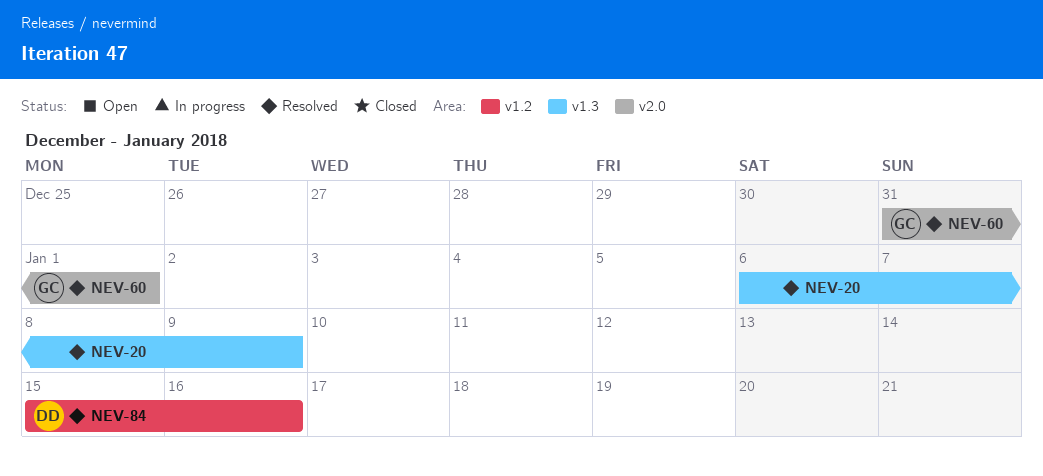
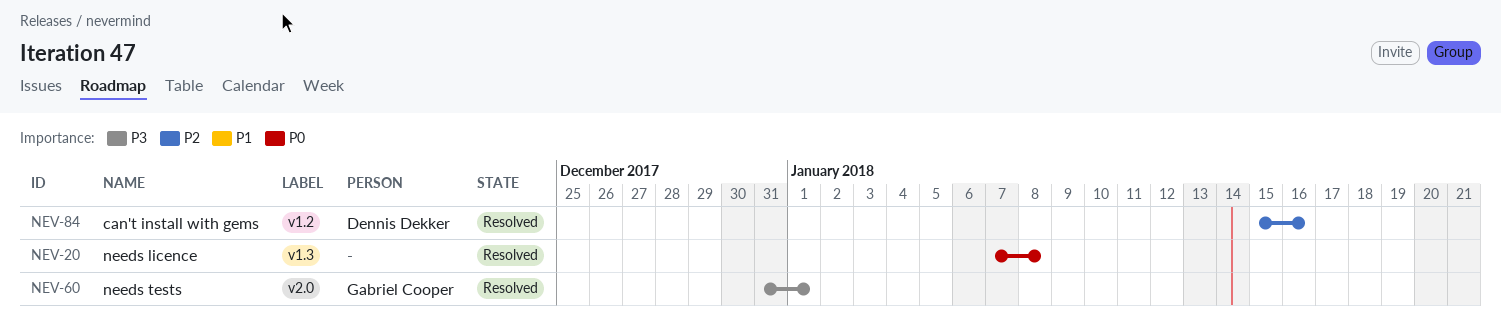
NEV-20, start: Jan 6 -> Jan 7
NEV-20, due: Jan 9 -> Jan 8

